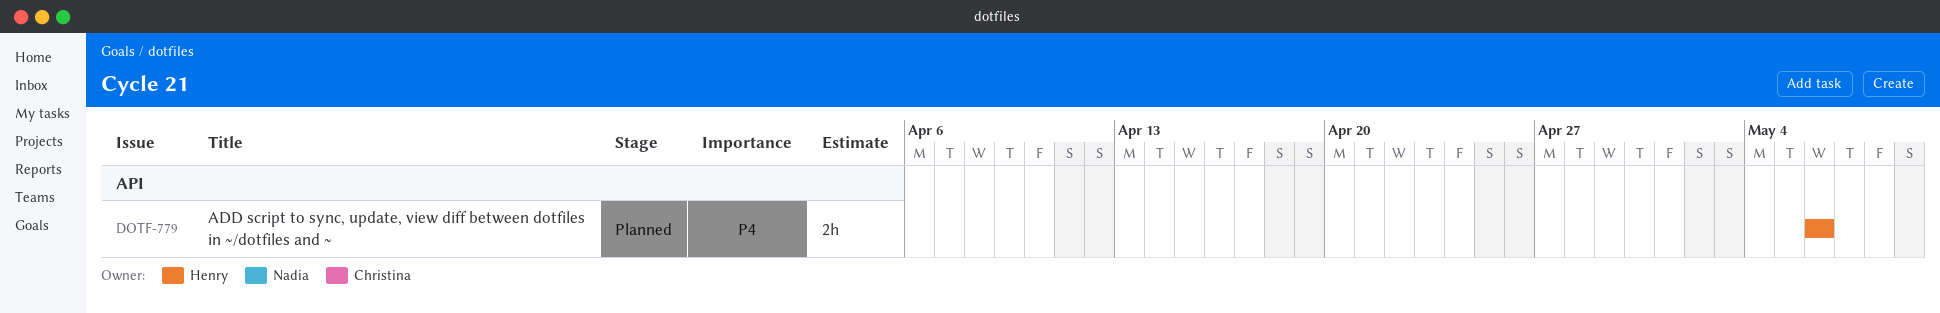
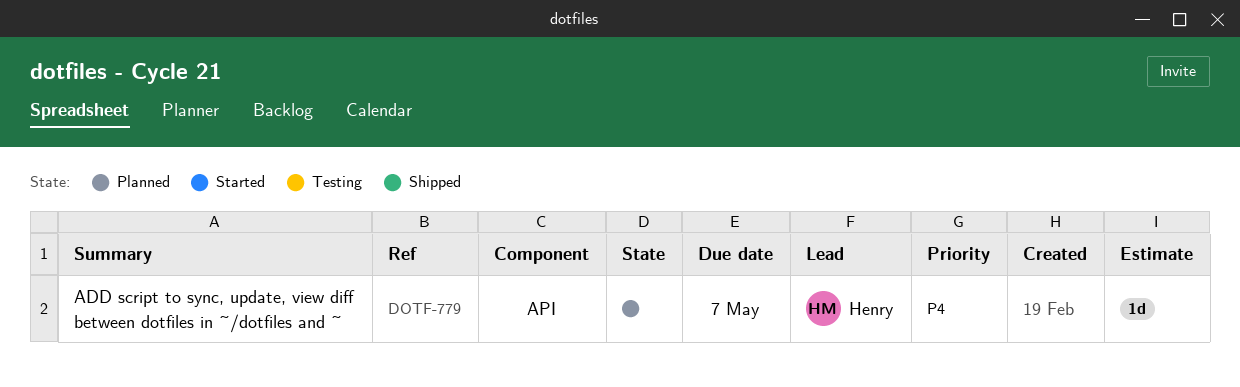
DOTF-779, estimate: 2h -> 1d
DOTF-779, due: May 6 -> May 7

